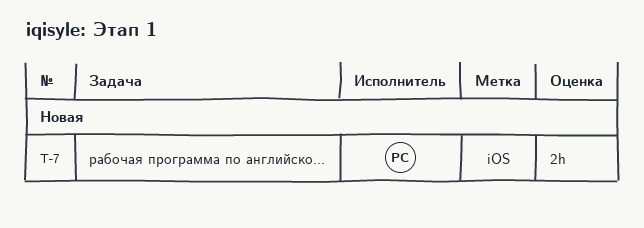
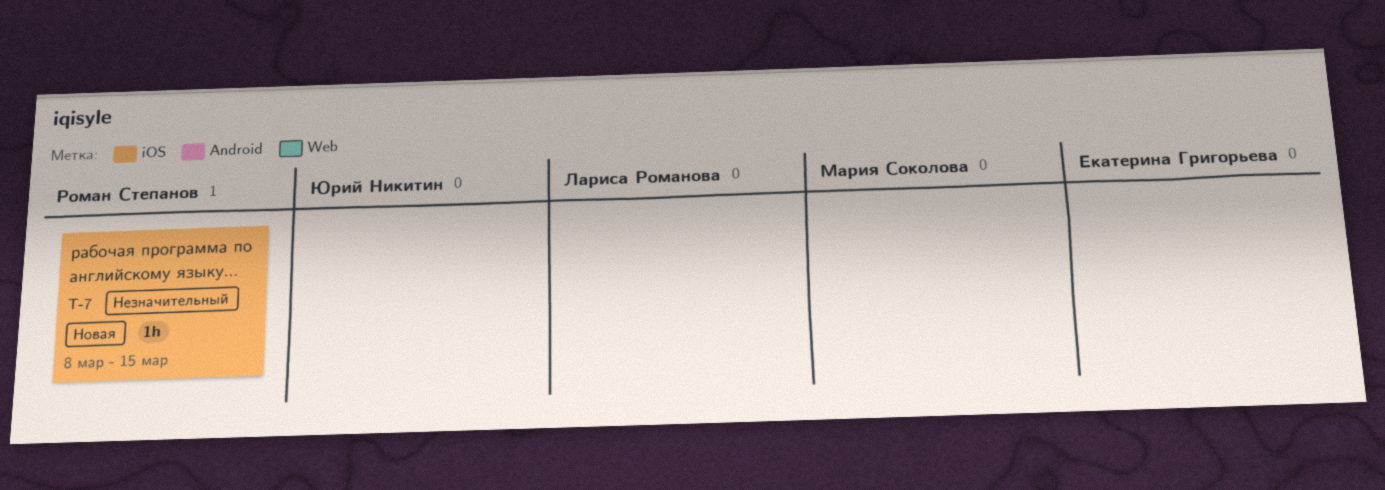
T-7, estimate: 2h -> 1h

